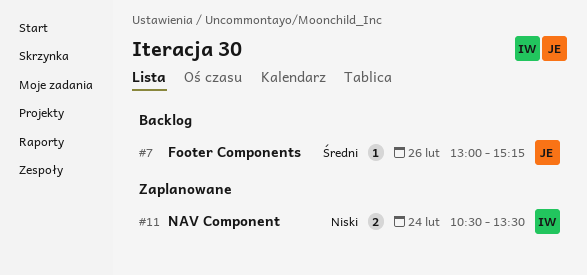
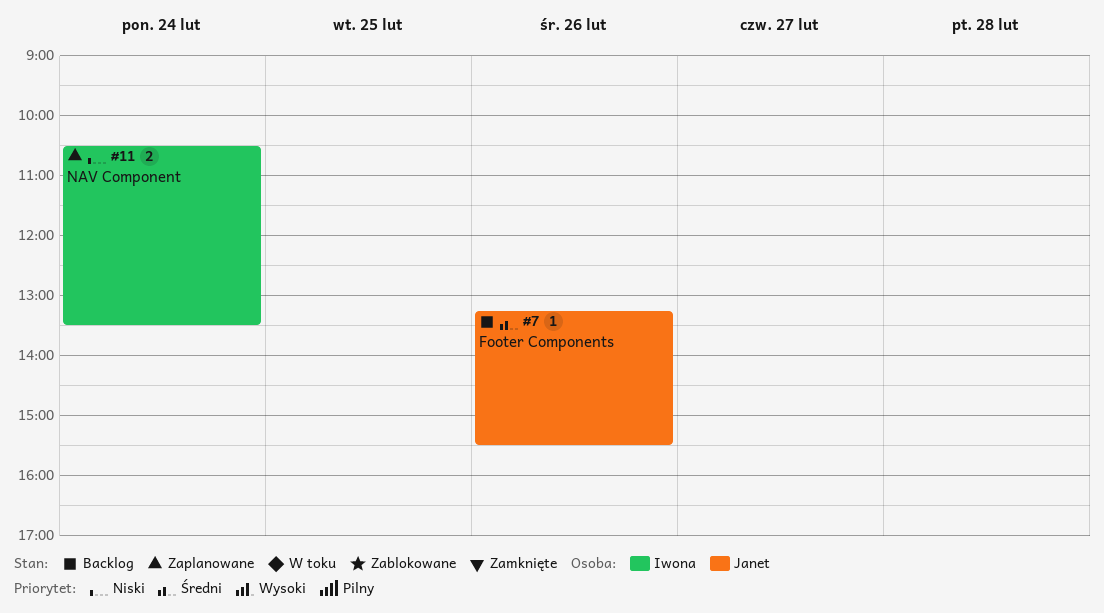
#7, begins: 13:00 -> 13:15
#7, ends: 15:15 -> 15:30

